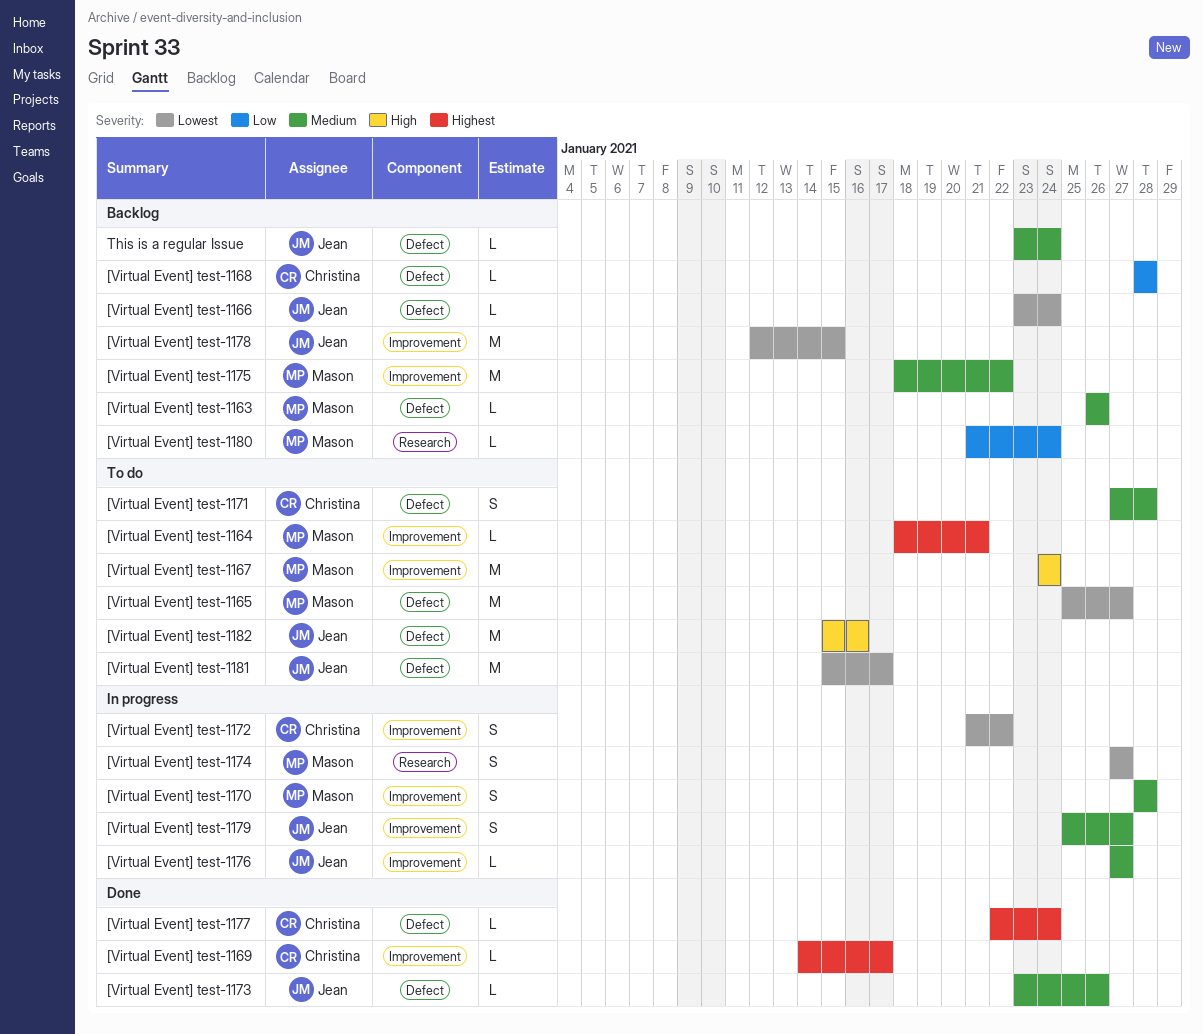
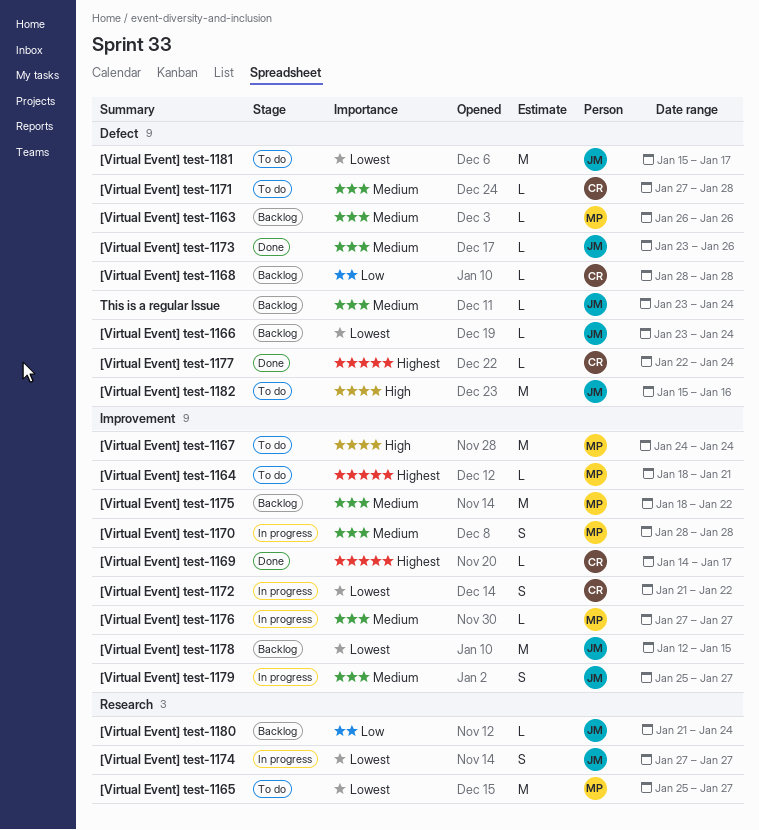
[Virtual Event] test-1165, label: Defect -> Research
[Virtual Event] test-1171, estimate: S -> L
[Virtual Event] test-1174, owner: Mason -> Jean
[Virtual Event] test-1176, owner: Jean -> Mason
[Virtual Event] test-1180, owner: Mason -> Jean

